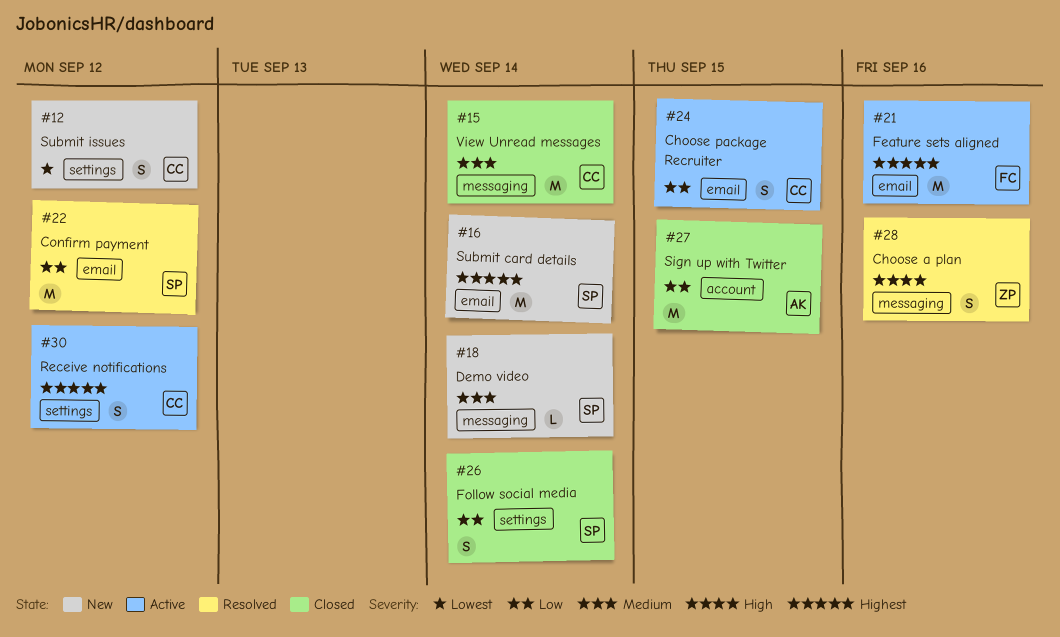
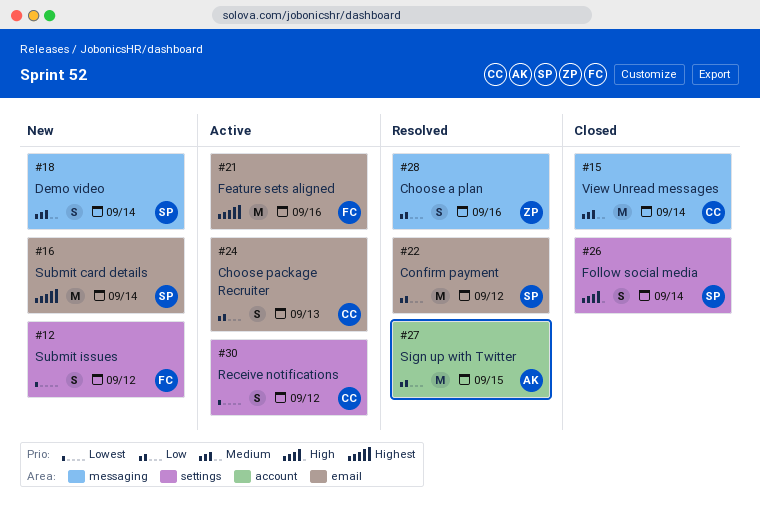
#12, owner: CC -> FC
#18, estimate: L -> S
#24, due: Sep 15 -> Sep 13
#26, priority: Low -> High
#27, status: Closed -> Resolved
#28, priority: High -> Low
#30, priority: Highest -> Lowest

